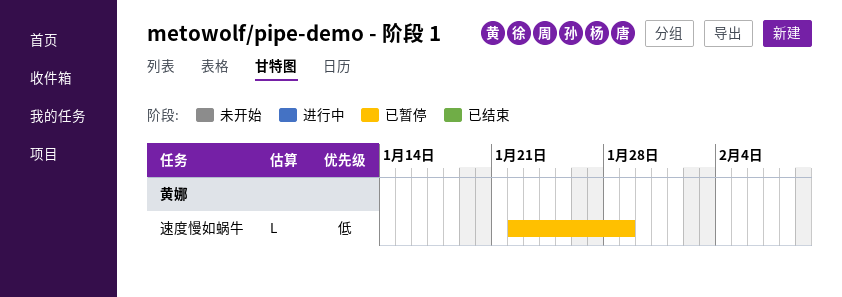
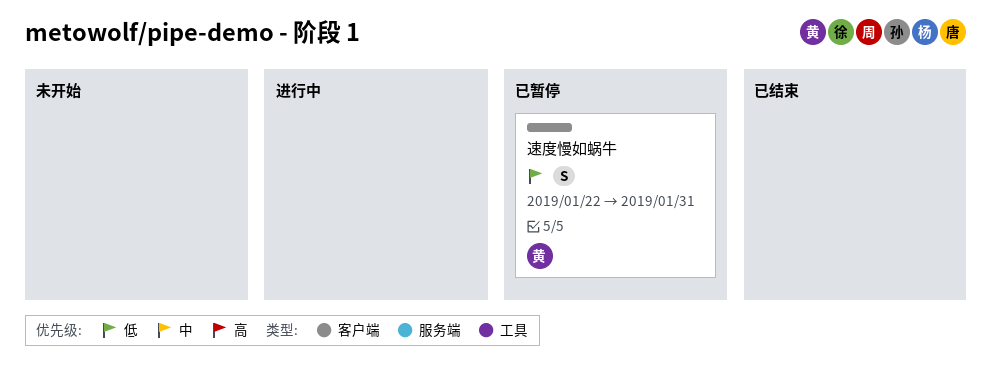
速度慢如蜗牛, estimate: L -> S
速度慢如蜗牛, due: Jan 29 -> Jan 31

